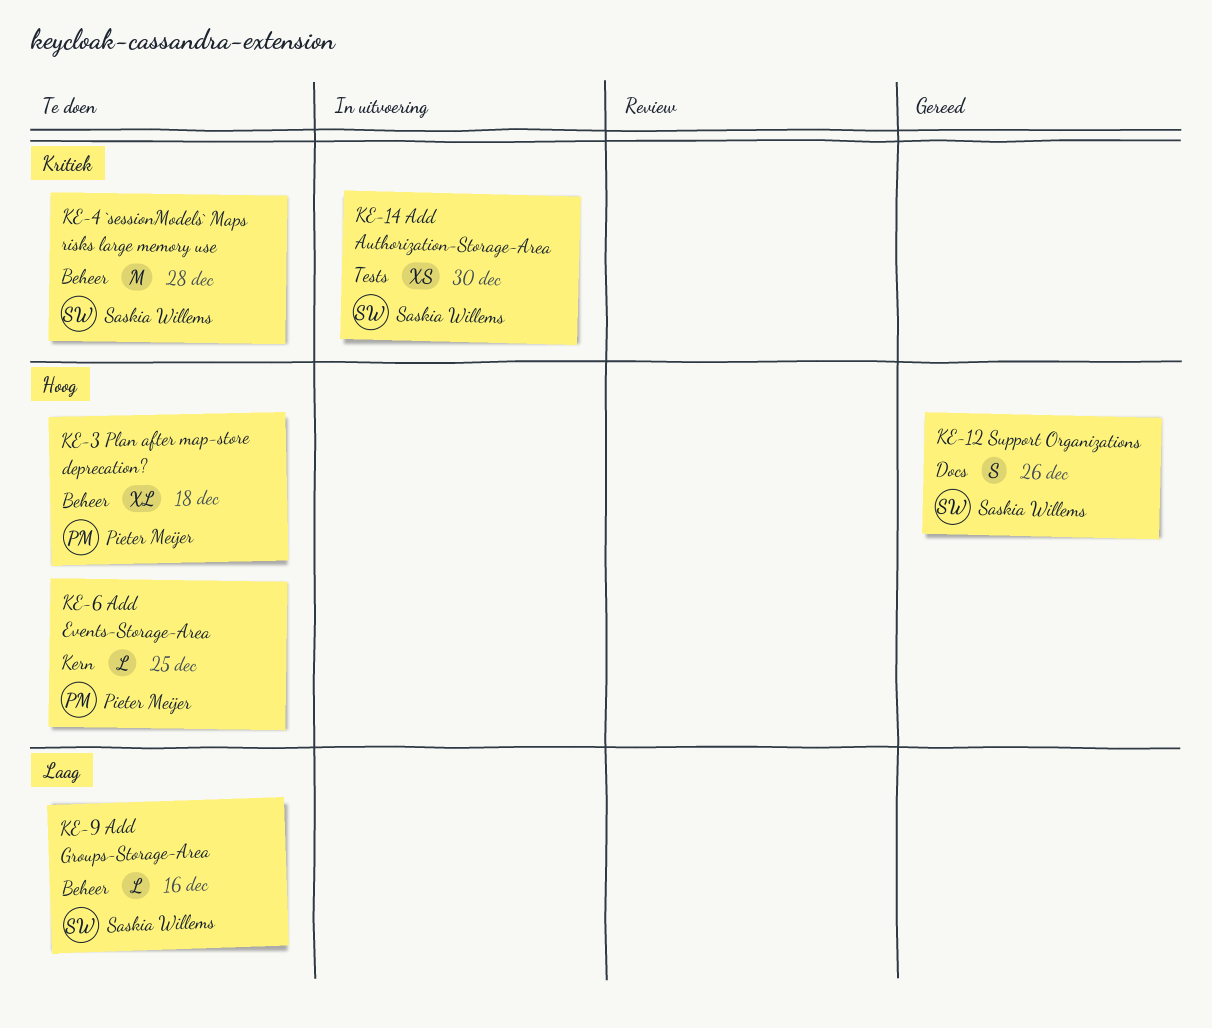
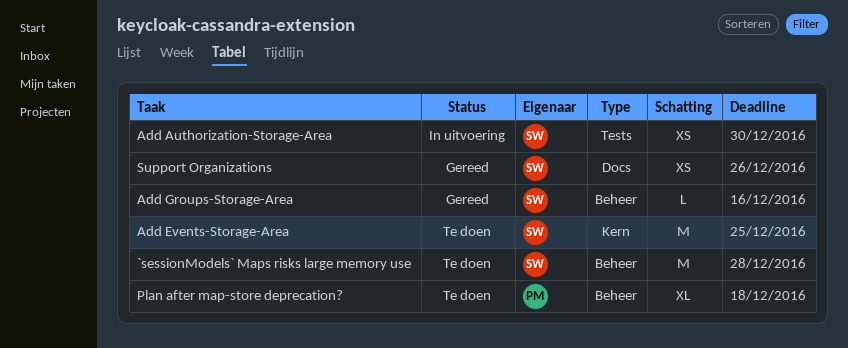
Add Events-Storage-Area, owner: Pieter Meijer -> Saskia Willems
Add Events-Storage-Area, estimate: L -> M
Add Groups-Storage-Area, status: Te doen -> Gereed
Support Organizations, estimate: S -> XS

